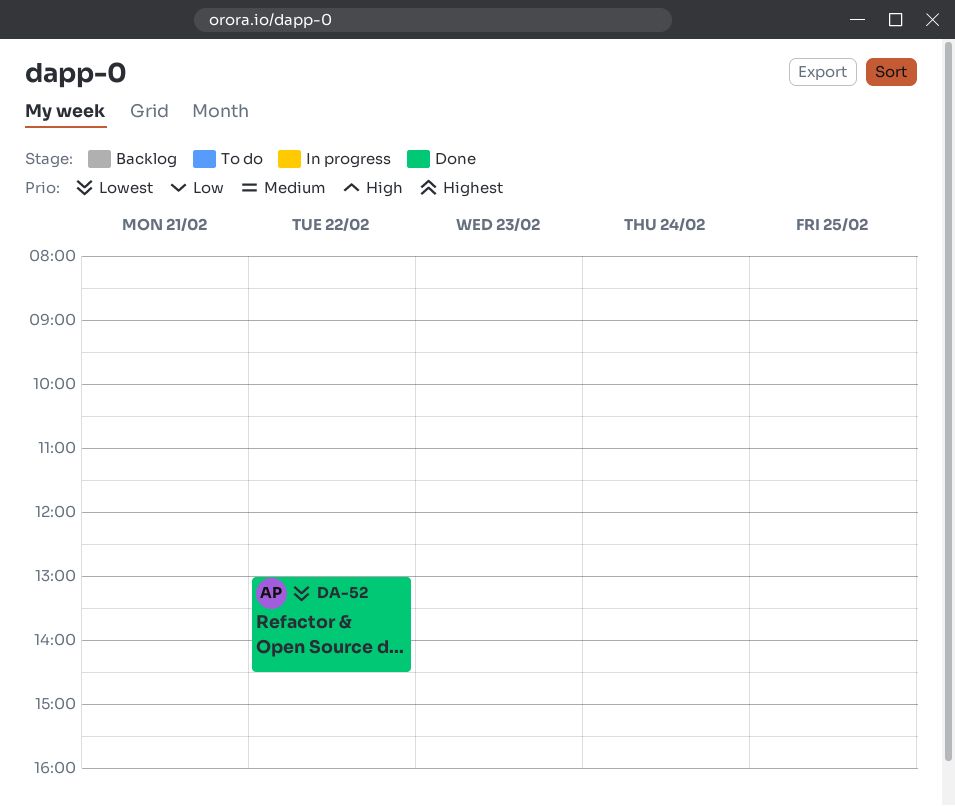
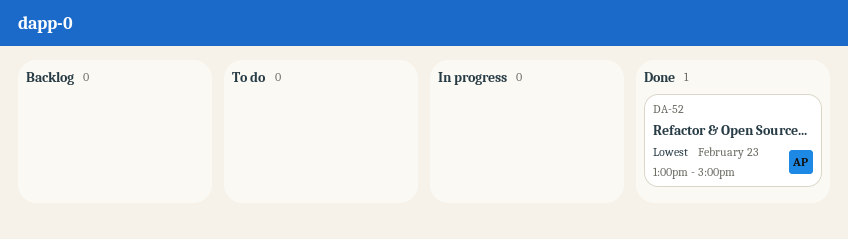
DA-52, day: Feb 22 -> Feb 23
DA-52, ends: 14:30 -> 15:00

